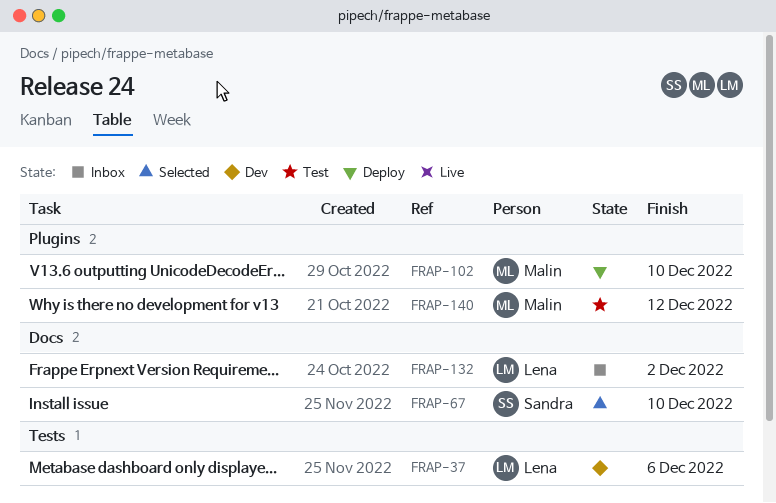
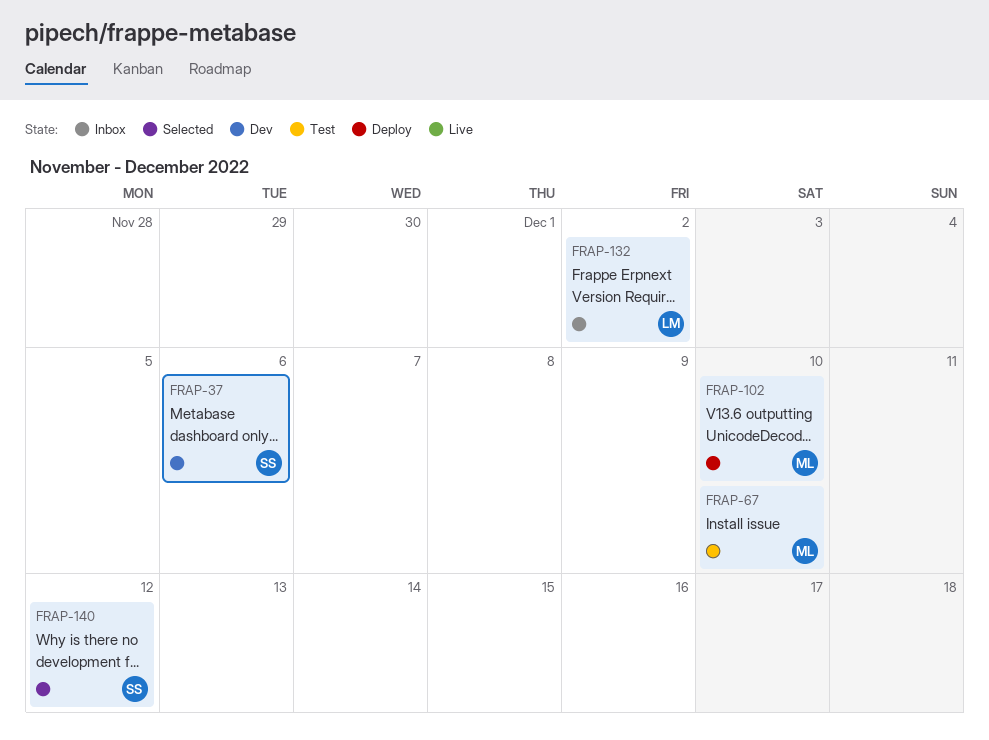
FRAP-37, owner: Lena -> Sandra
FRAP-67, status: Selected -> Test
FRAP-67, owner: Sandra -> Malin
FRAP-140, status: Test -> Selected
FRAP-140, owner: Malin -> Sandra

